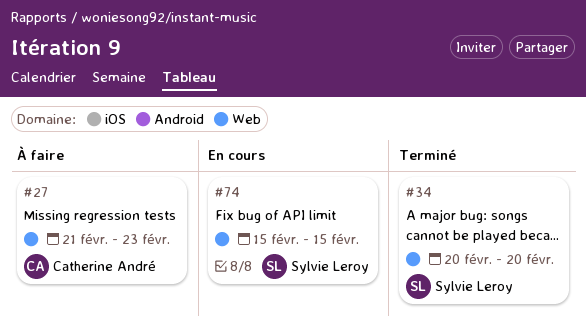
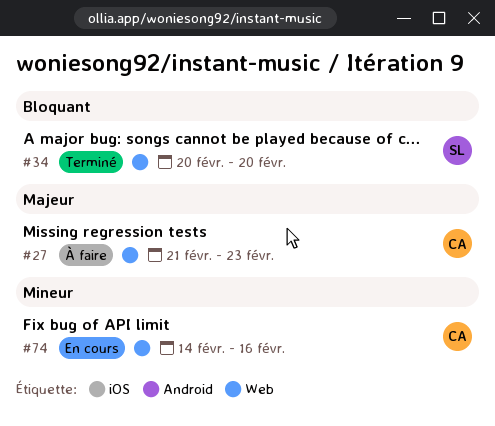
#74, owner: Sylvie Leroy -> Catherine André
#74, start: Feb 15 -> Feb 14
#74, due: Feb 15 -> Feb 16

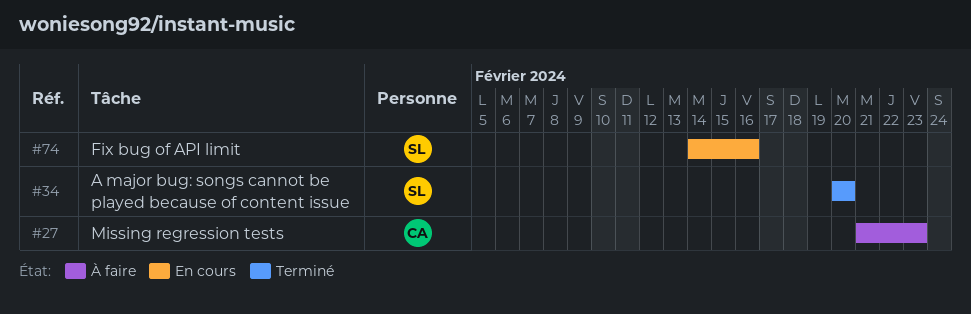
#74, owner: CA -> SL

